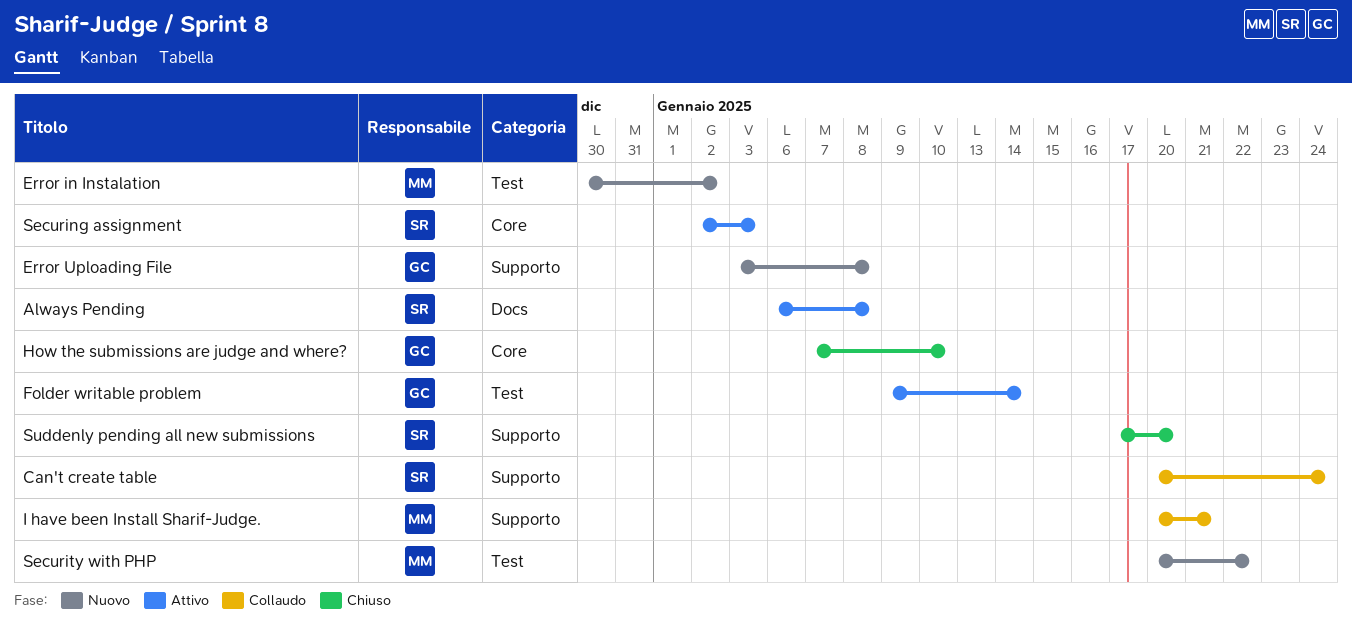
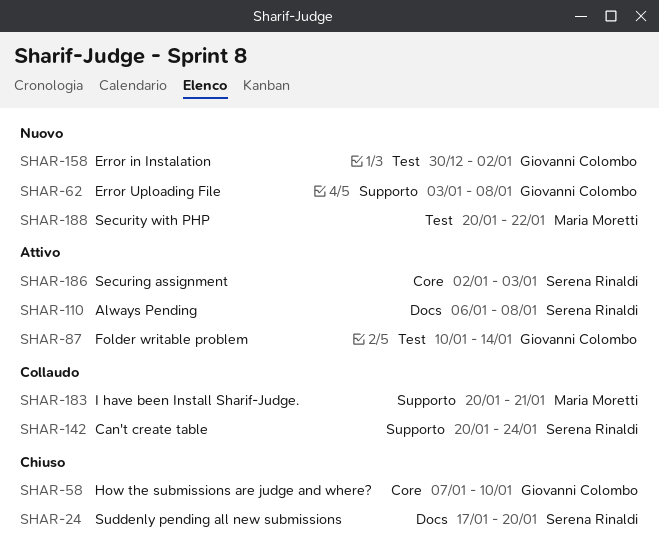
Error in Instalation, owner: Maria Moretti -> Giovanni Colombo
Folder writable problem, start: Jan 9 -> Jan 10
Suddenly pending all new submissions, label: Supporto -> Docs

